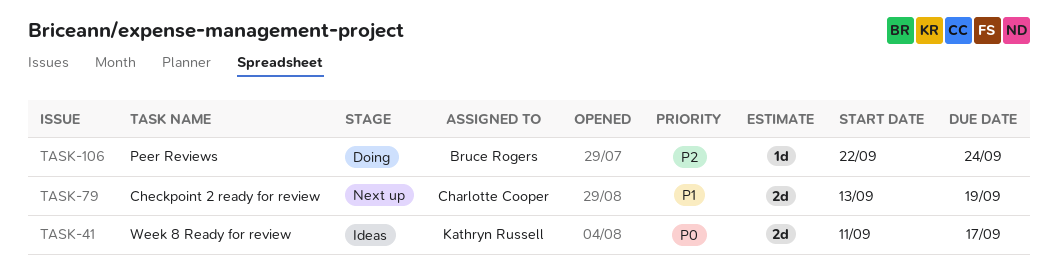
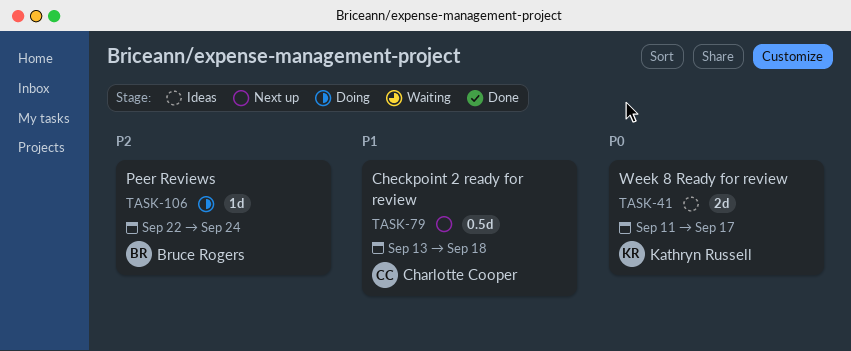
TASK-79, estimate: 2d -> 0.5d
TASK-79, due: Sep 19 -> Sep 18

